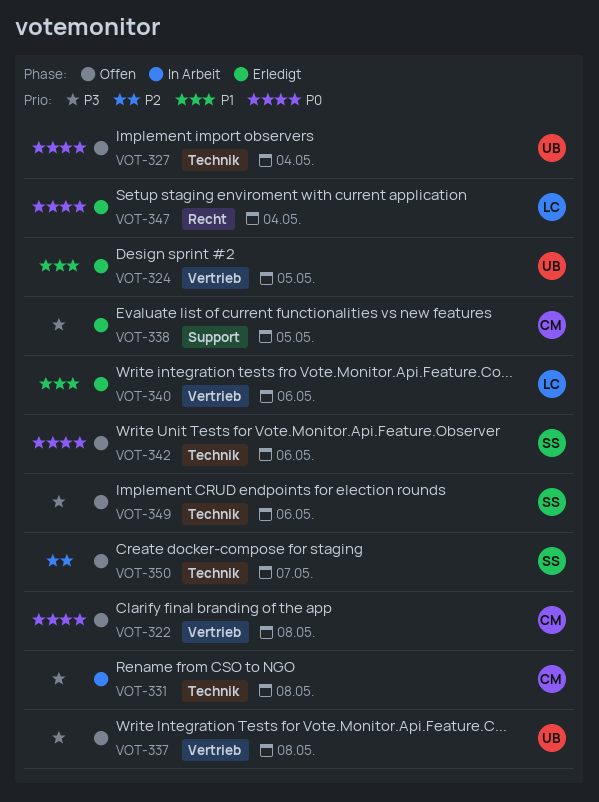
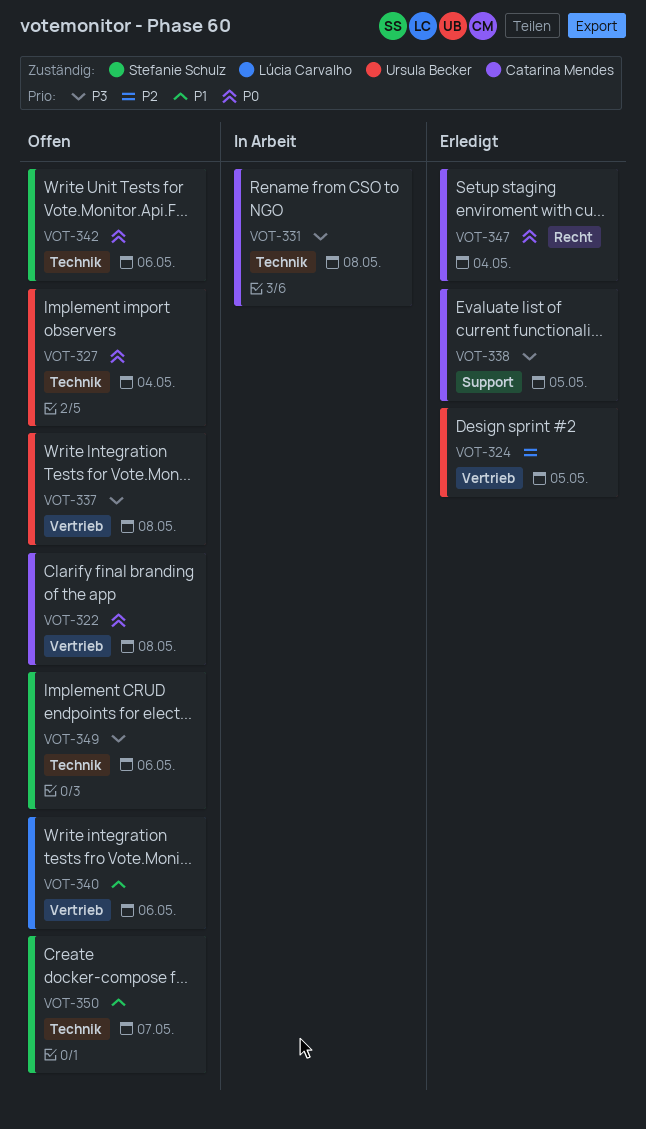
VOT-324, priority: P1 -> P2
VOT-340, status: Erledigt -> Offen
VOT-347, owner: Lúcia Carvalho -> Catarina Mendes
VOT-350, priority: P2 -> P1

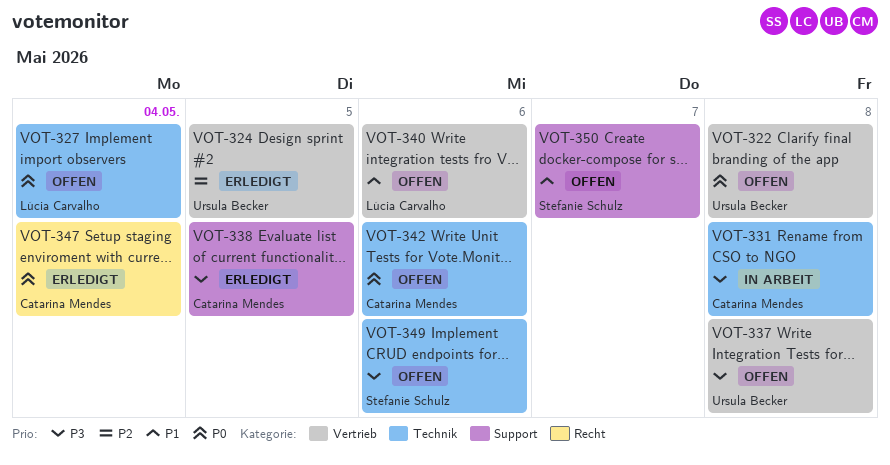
VOT-322, owner: Catarina Mendes -> Ursula Becker
VOT-327, owner: Ursula Becker -> Lúcia Carvalho
VOT-342, owner: Stefanie Schulz -> Catarina Mendes
VOT-350, label: Technik -> Support

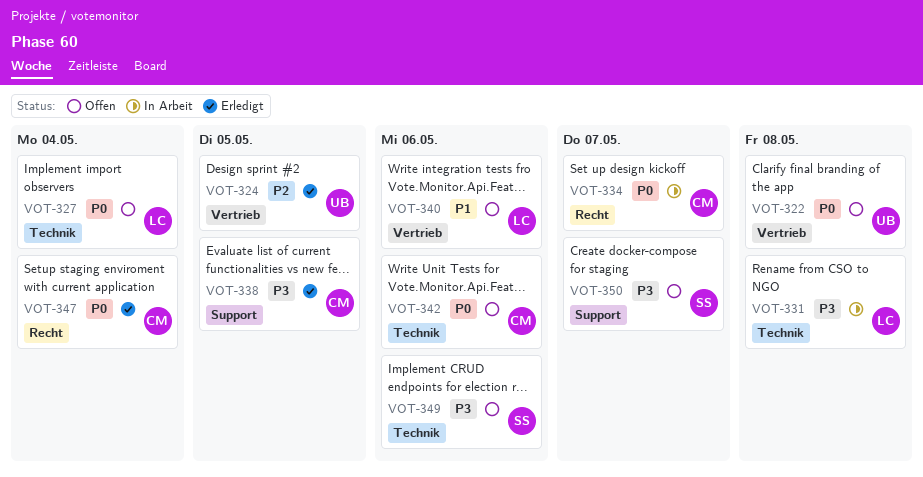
VOT-331, owner: Catarina Mendes -> Lúcia Carvalho
VOT-334: none -> present
VOT-337: present -> none
VOT-350, priority: P1 -> P3

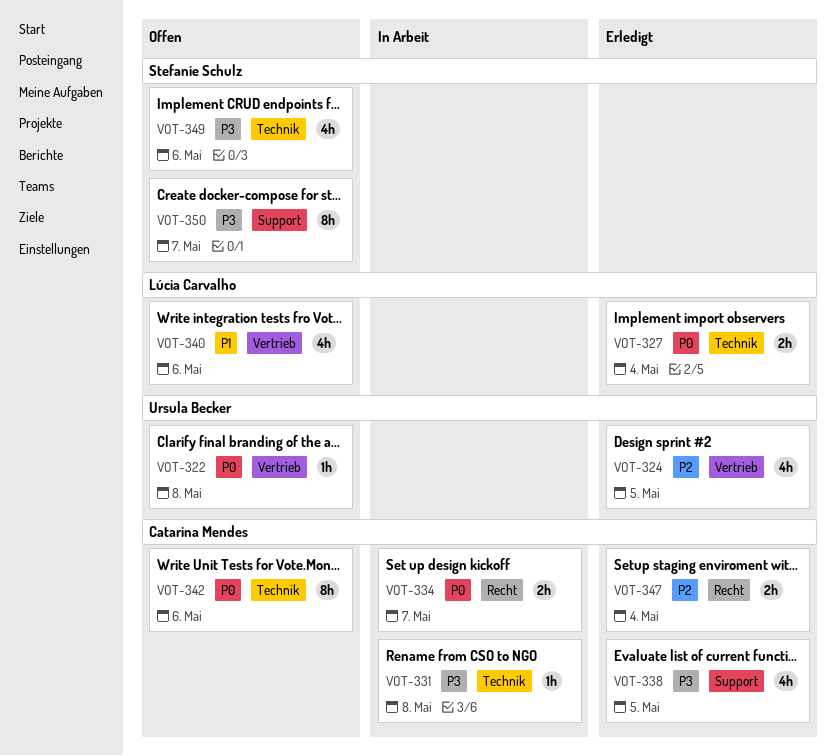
VOT-327, status: Offen -> Erledigt
VOT-331, owner: Lúcia Carvalho -> Catarina Mendes
VOT-347, priority: P0 -> P2

